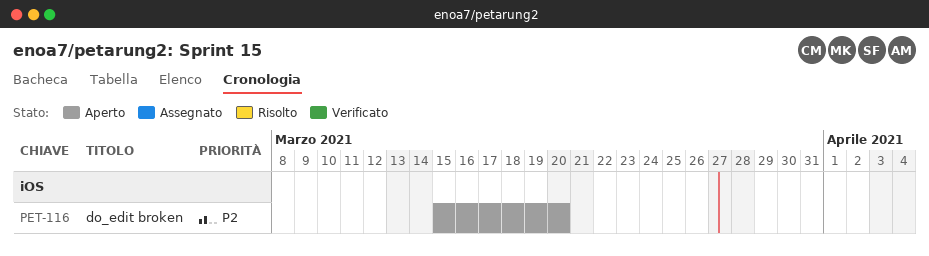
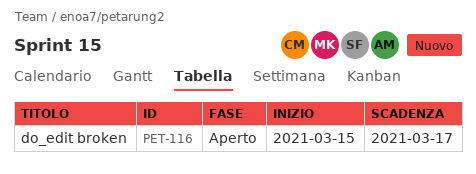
PET-116, due: Mar 20 -> Mar 17

